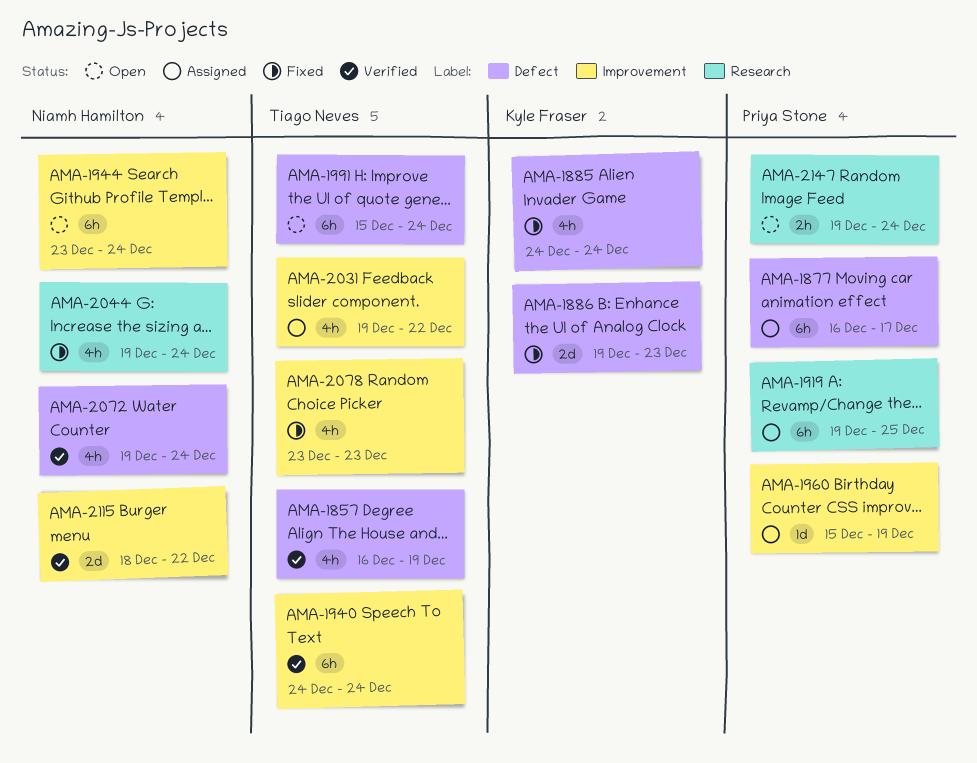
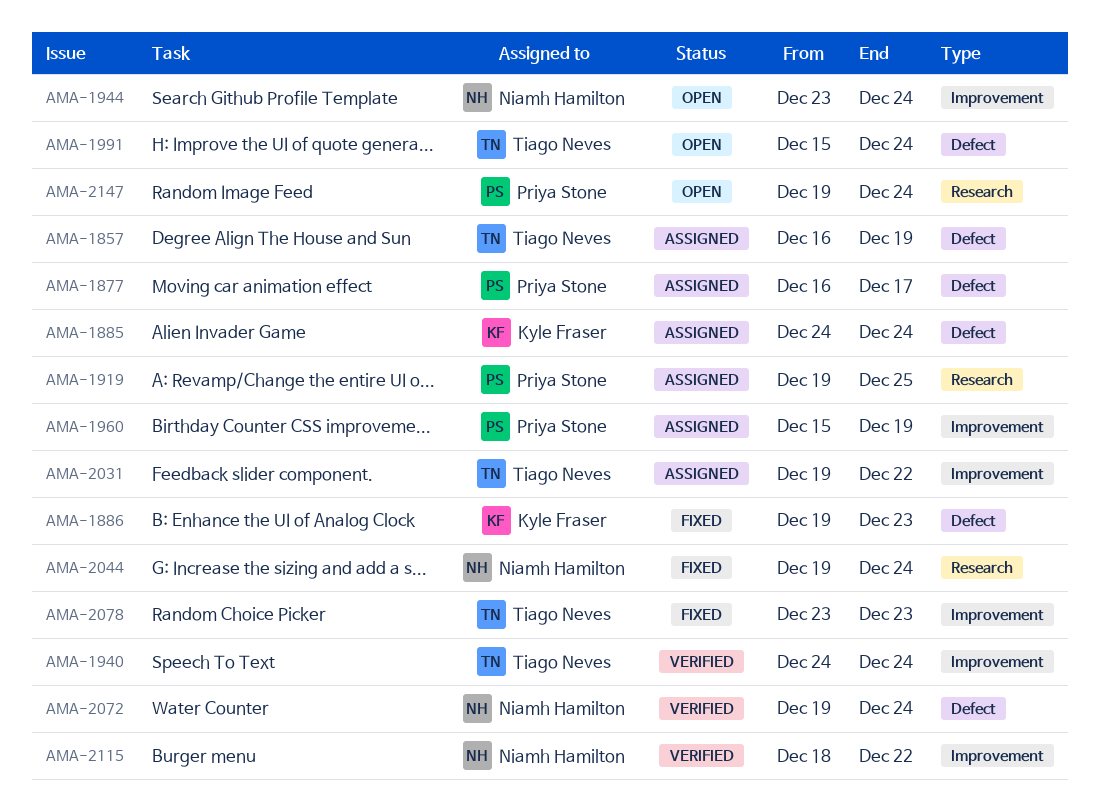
AMA-1857, status: Verified -> Assigned
AMA-1885, status: Fixed -> Assigned

